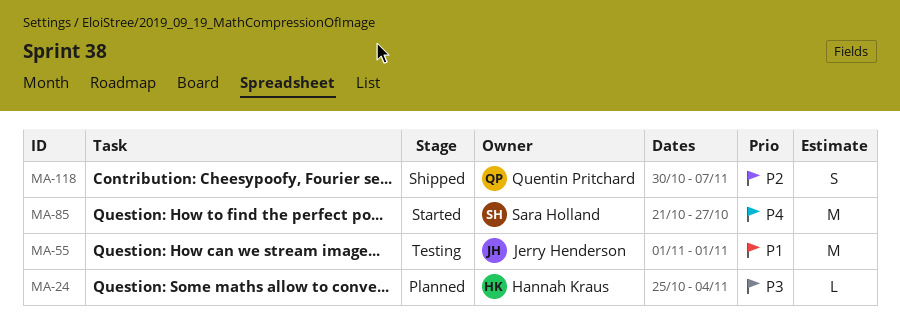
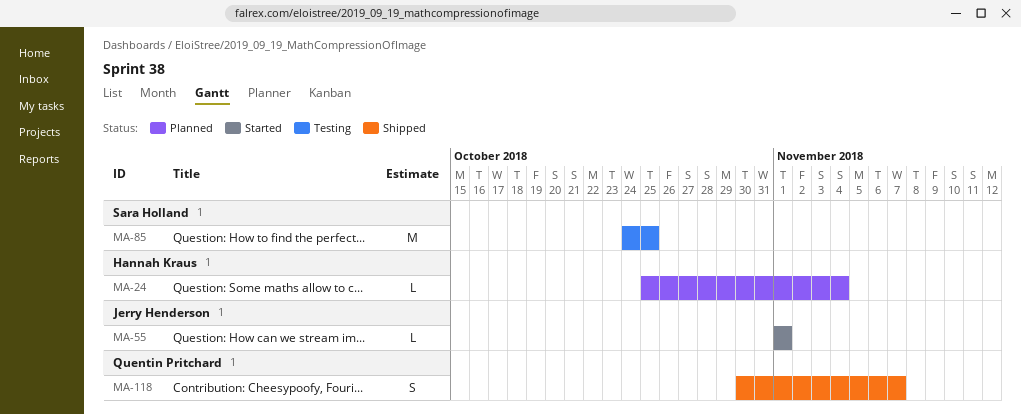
MA-55, status: Testing -> Started
MA-55, estimate: M -> L
MA-85, status: Started -> Testing
MA-85, start: Oct 21 -> Oct 24
MA-85, due: Oct 27 -> Oct 25

